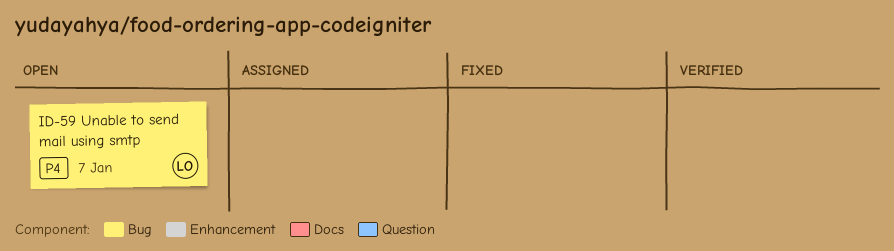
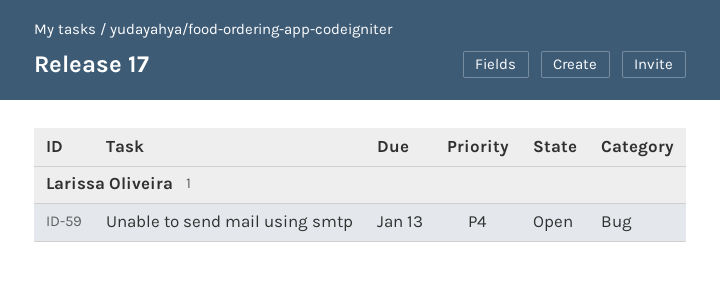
ID-59, due: Jan 7 -> Jan 13

